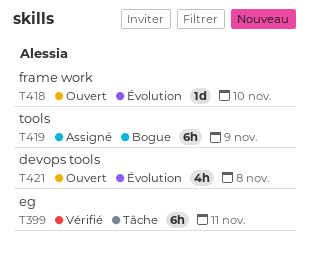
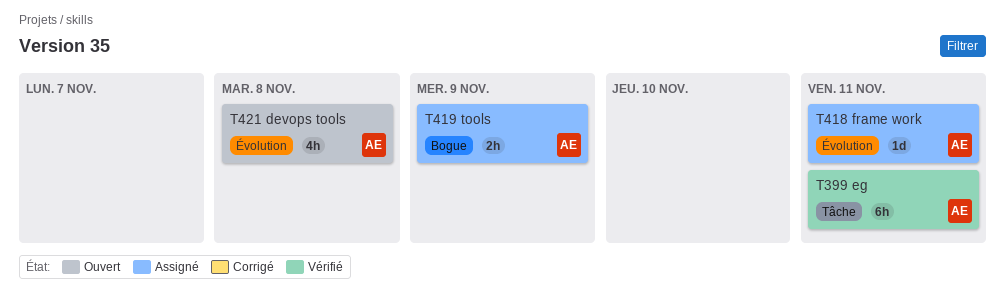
T418, status: Ouvert -> Assigné
T418, due: Nov 10 -> Nov 11
T419, estimate: 6h -> 2h

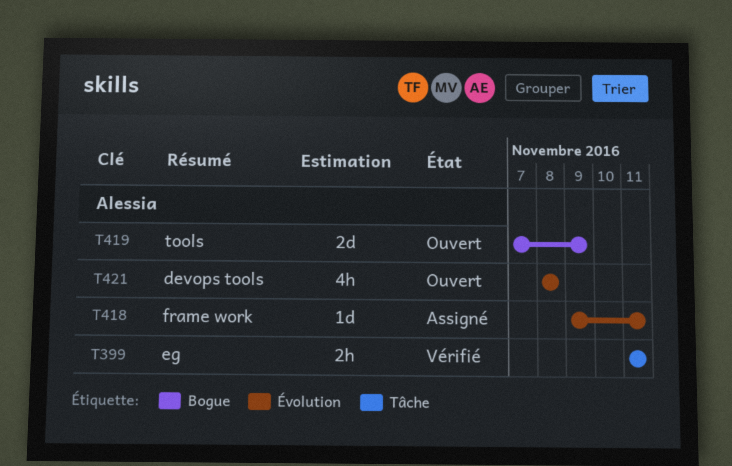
T399, estimate: 6h -> 2h
T419, status: Assigné -> Ouvert
T419, estimate: 2h -> 2d

